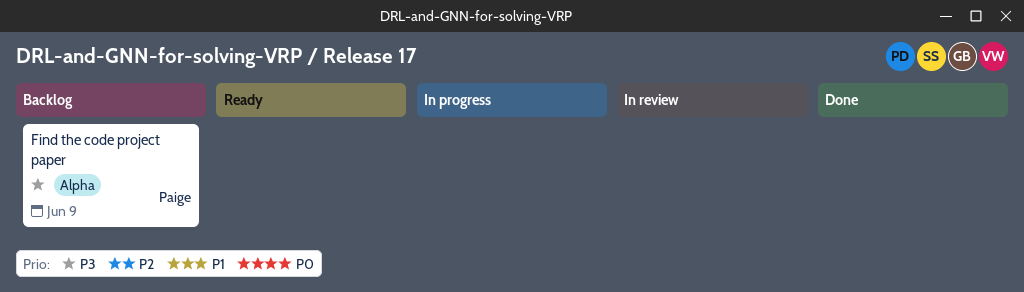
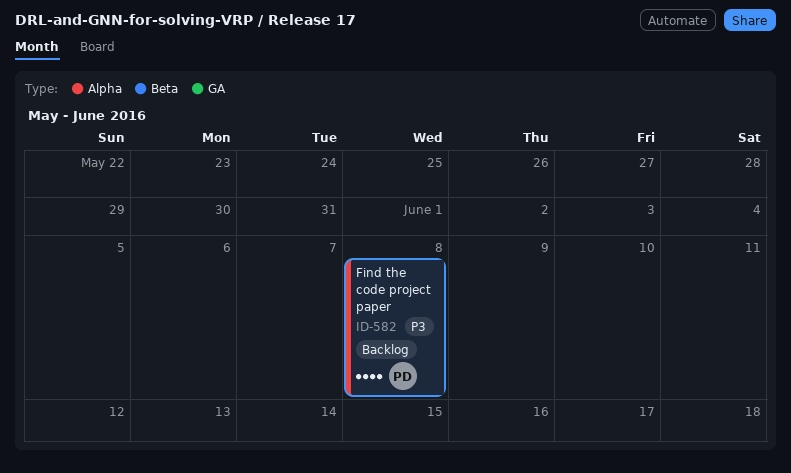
Find the code project paper, due: Jun 9 -> Jun 8

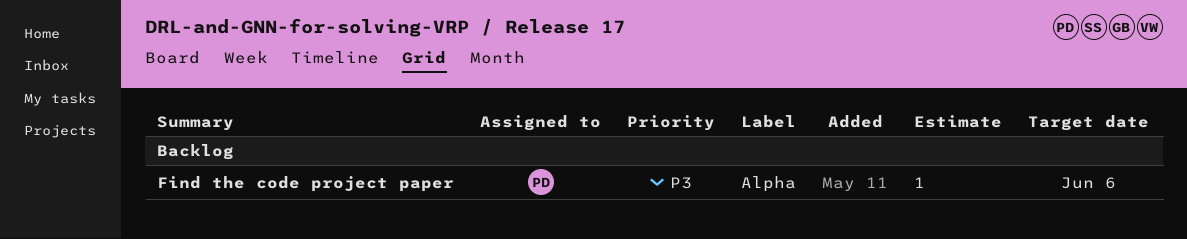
Find the code project paper, estimate: 4 -> 1
Find the code project paper, due: Jun 8 -> Jun 6

